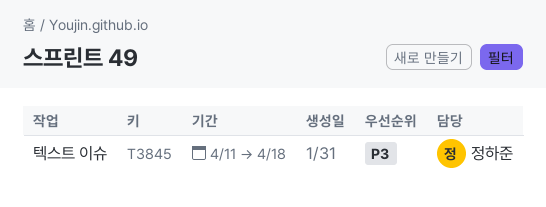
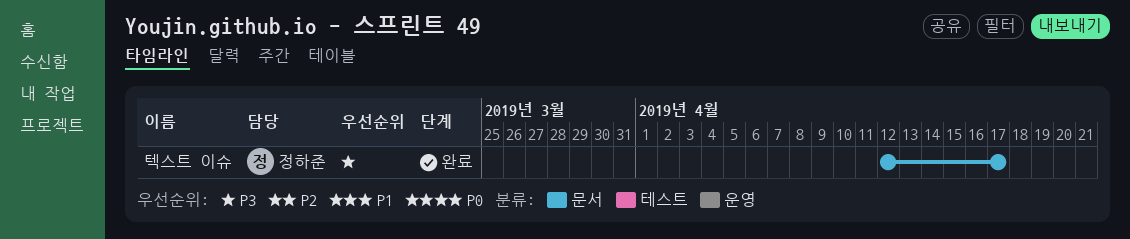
텍스트 이슈, start: Apr 11 -> Apr 12
텍스트 이슈, due: Apr 18 -> Apr 17

